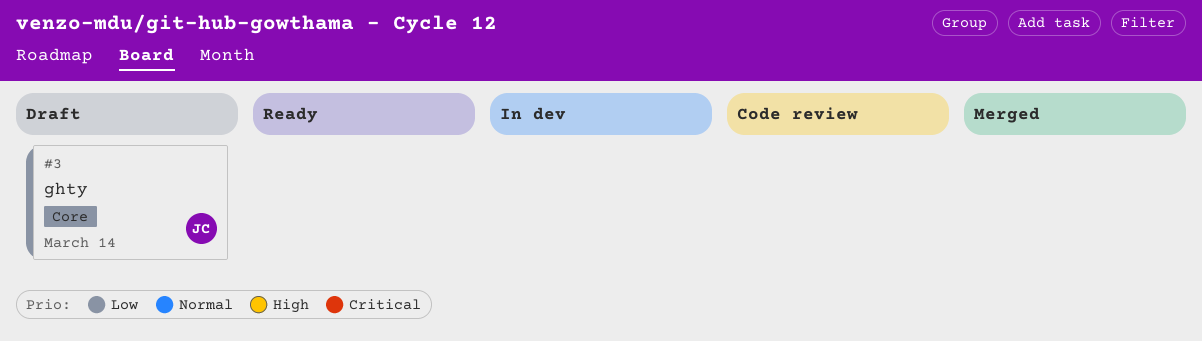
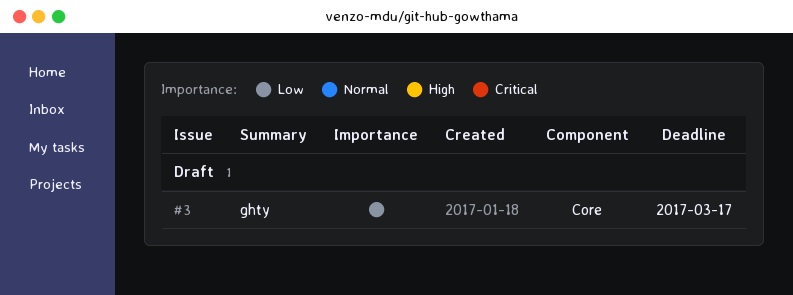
#3, due: Mar 14 -> Mar 17

